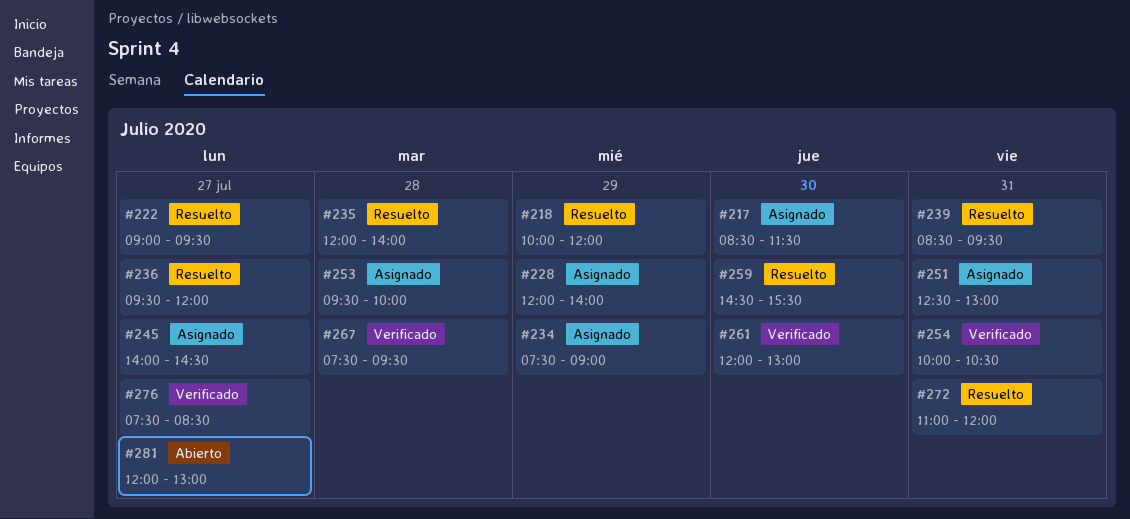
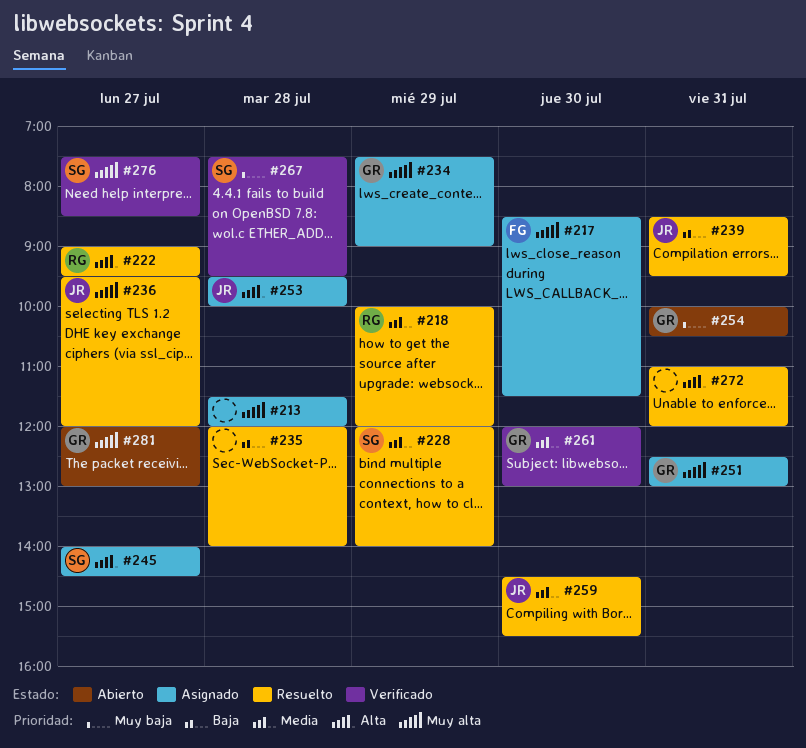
#213: none -> present
#228, status: Asignado -> Resuelto
#254, status: Verificado -> Abierto

